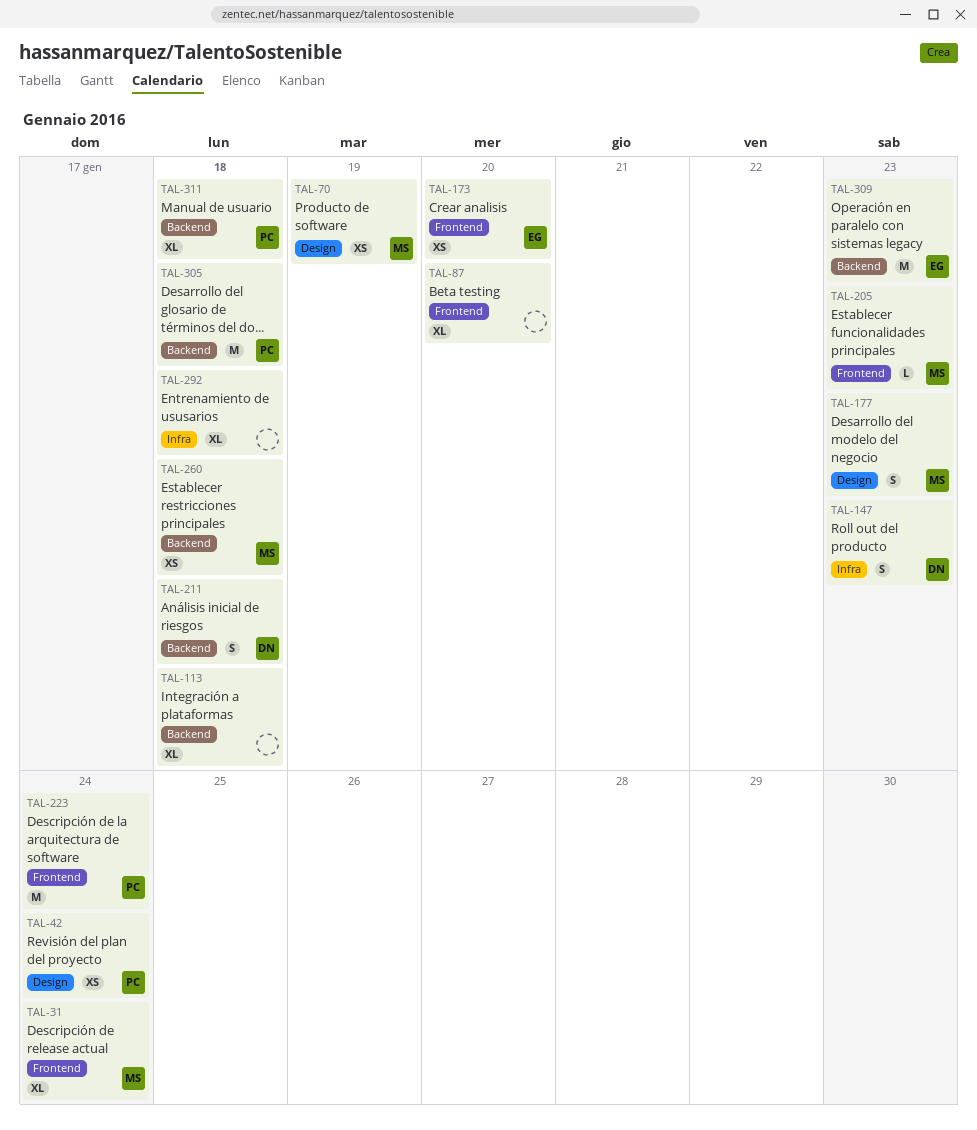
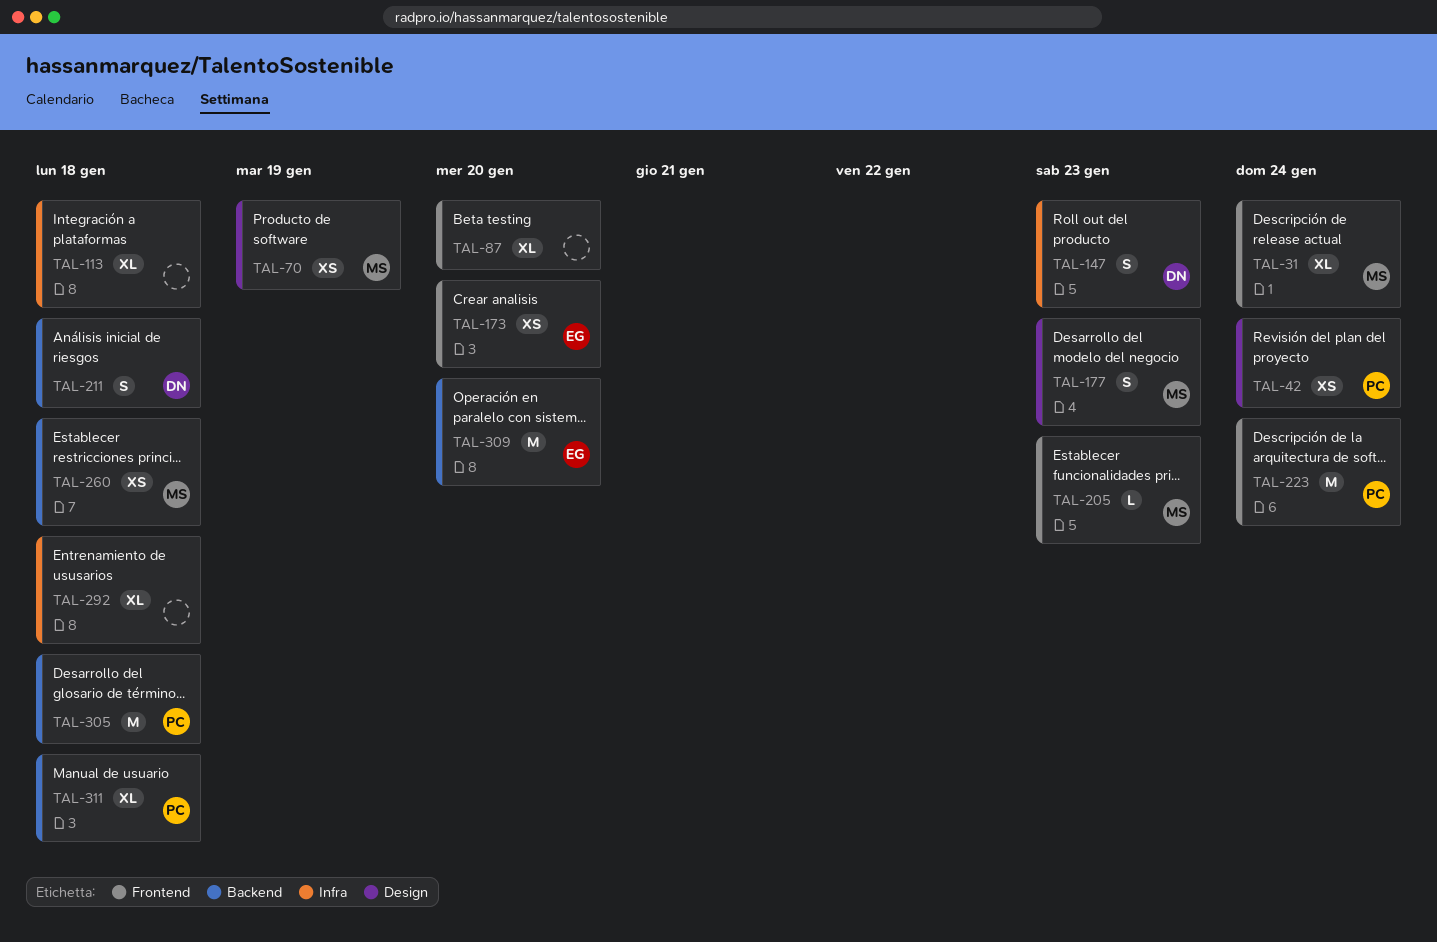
TAL-113, label: Backend -> Infra
TAL-309, due: Jan 23 -> Jan 20

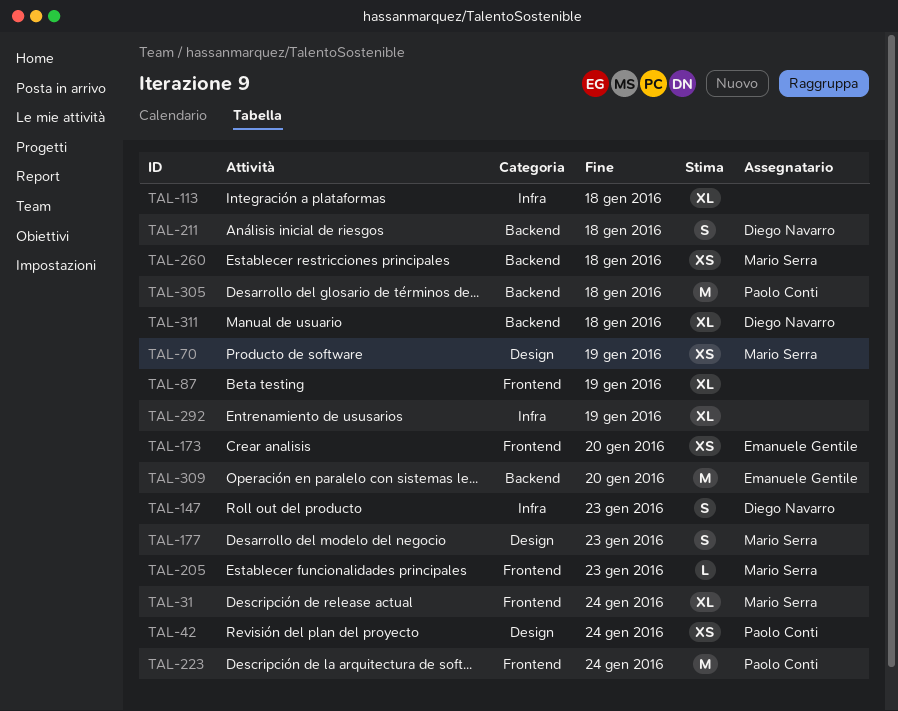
TAL-87, due: Jan 20 -> Jan 19
TAL-292, due: Jan 18 -> Jan 19
TAL-311, owner: Paolo Conti -> Diego Navarro

